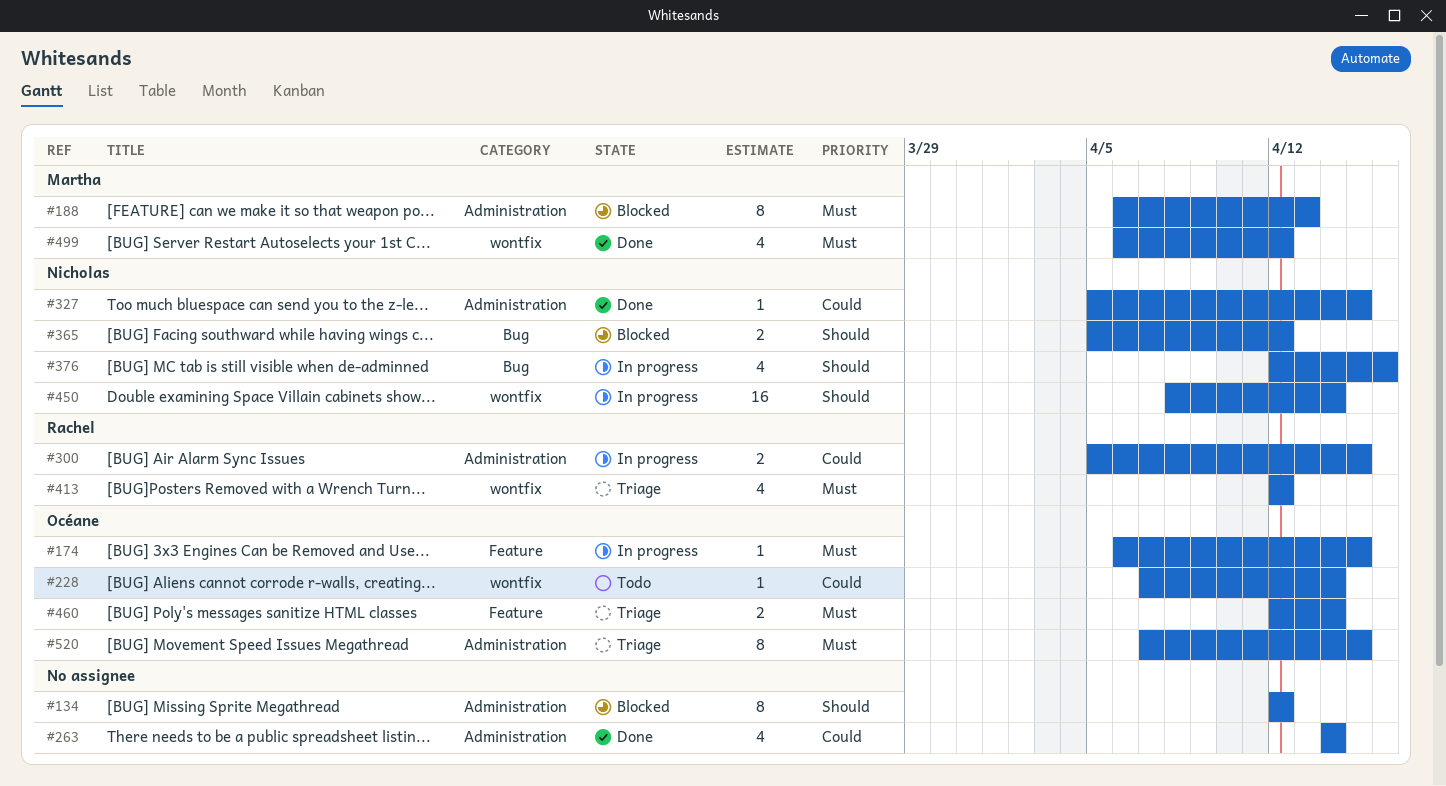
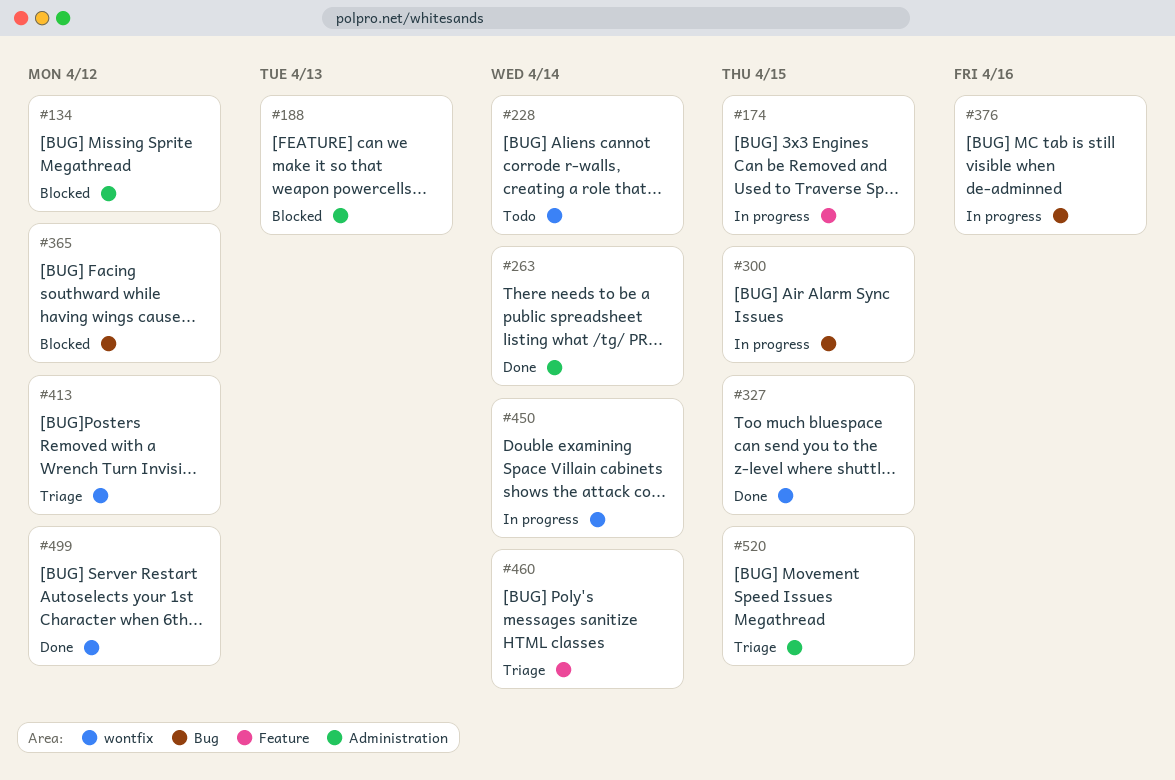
#300, label: Administration -> Bug
#327, label: Administration -> wontfix

